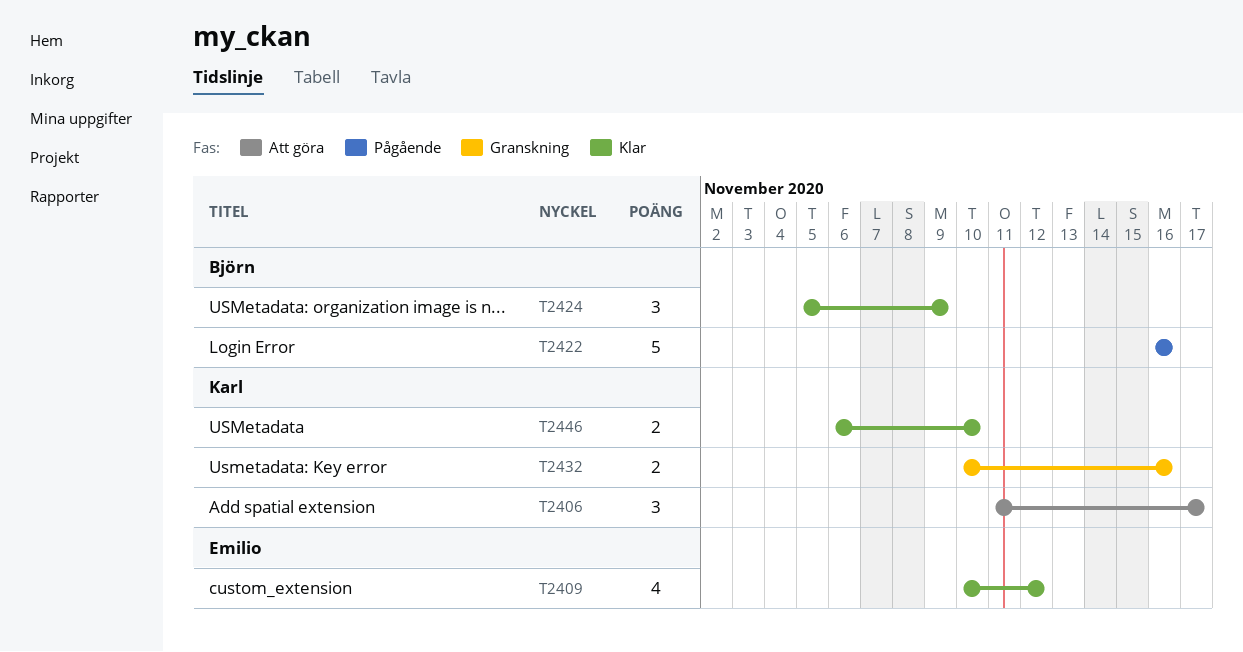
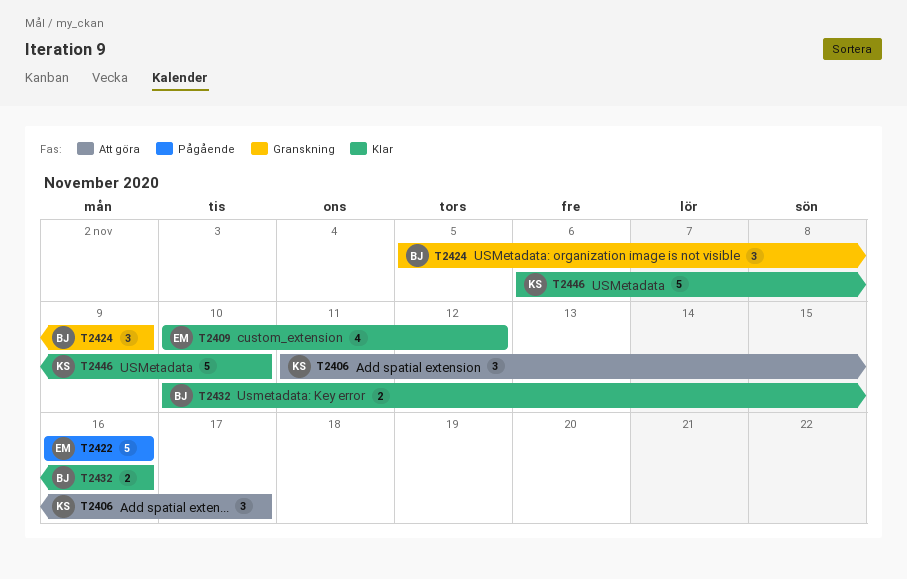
T2422, owner: Björn -> Emilio
T2424, status: Klar -> Granskning
T2432, status: Granskning -> Klar
T2432, owner: Karl -> Björn
T2446, estimate: 2 -> 5

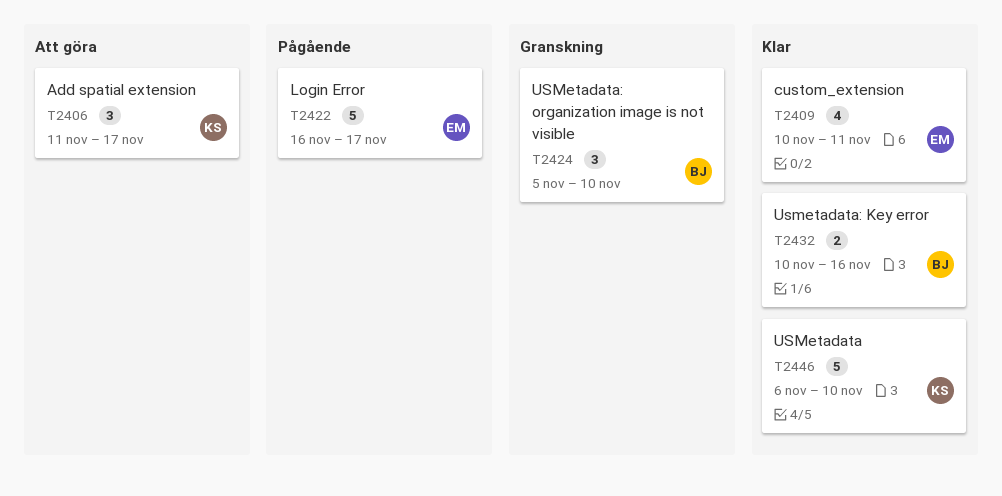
T2409, due: Nov 12 -> Nov 11
T2422, due: Nov 16 -> Nov 17
T2424, due: Nov 9 -> Nov 10

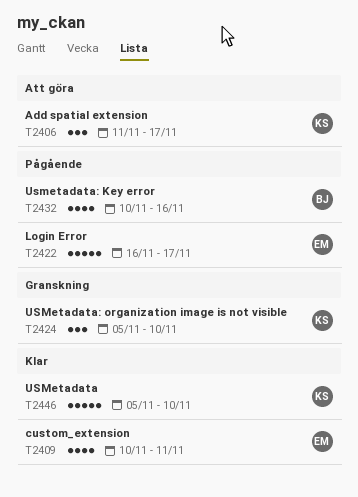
T2424, owner: BJ -> KS
T2432, status: Klar -> Pågående
T2432, estimate: 2 -> 4
T2446, start: Nov 6 -> Nov 5

